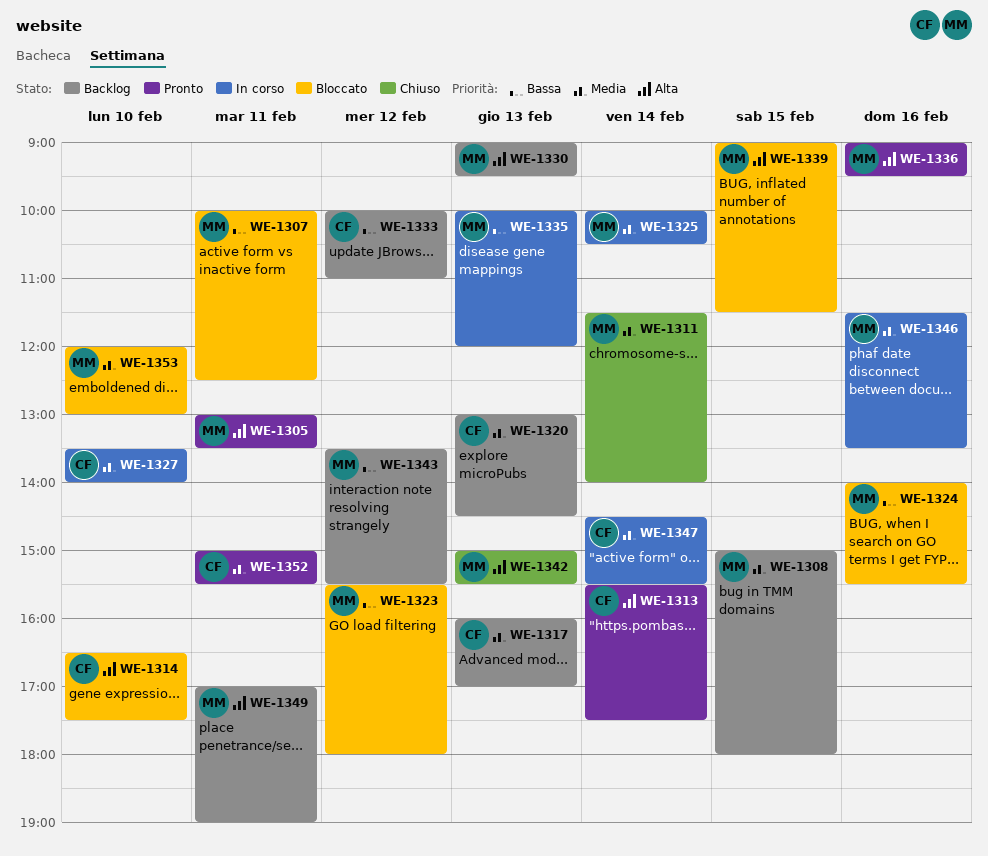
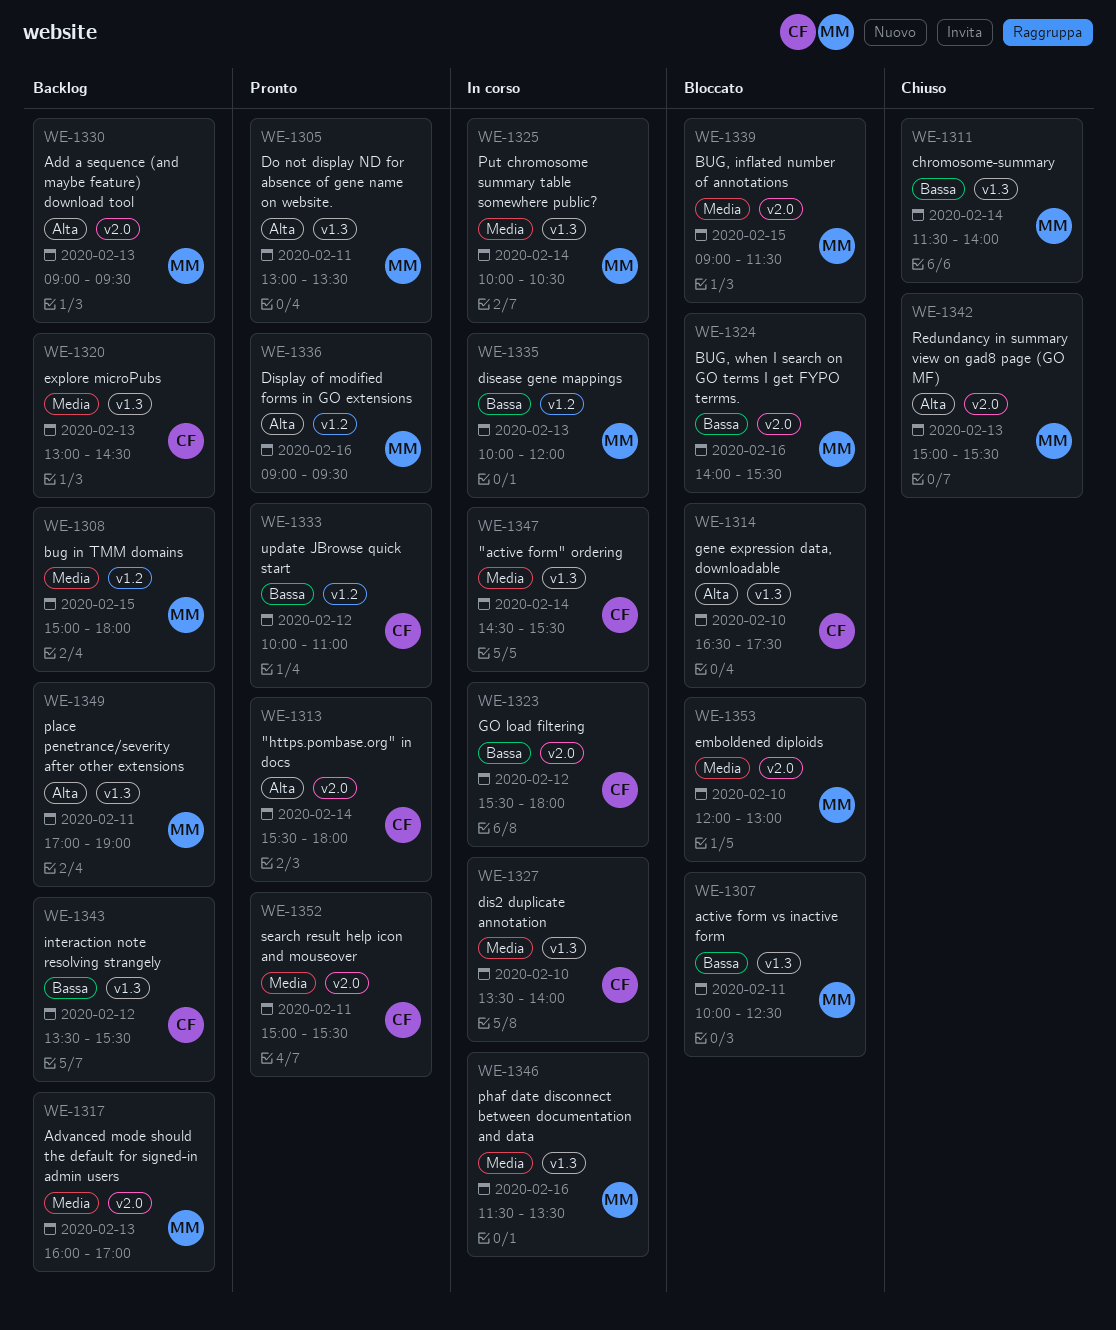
WE-1311, priority: Media -> Bassa
WE-1313, ends: 17:30 -> 18:00
WE-1317, owner: CF -> MM
WE-1323, status: Bloccato -> In corso
WE-1323, owner: MM -> CF
WE-1333, status: Backlog -> Pronto
WE-1339, priority: Alta -> Media
WE-1343, owner: MM -> CF

